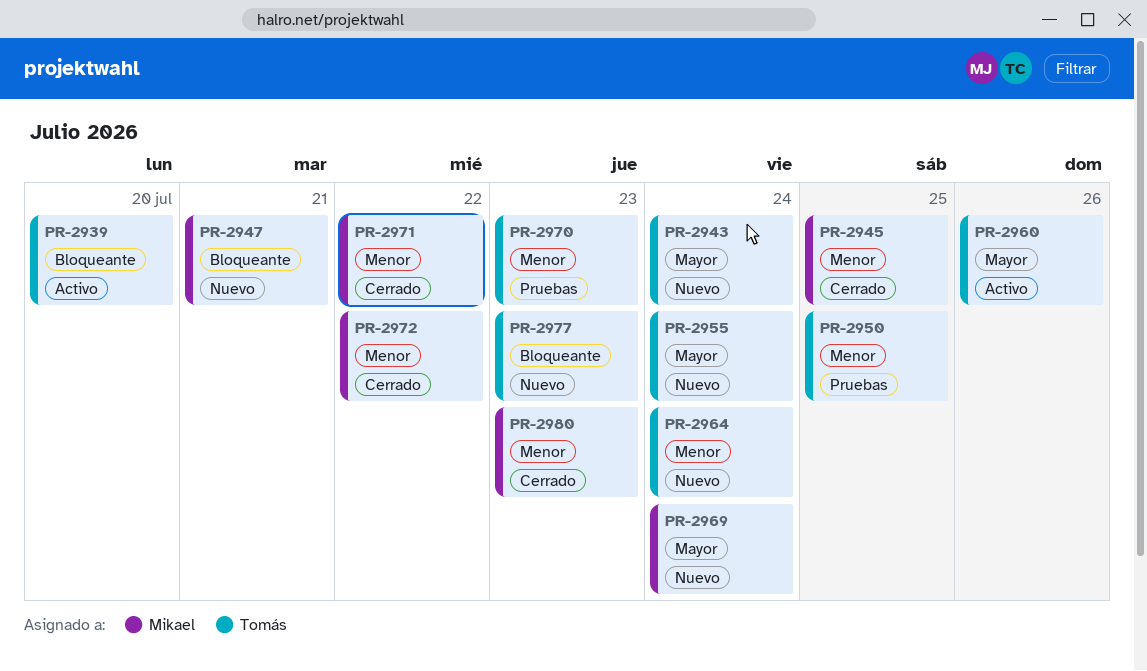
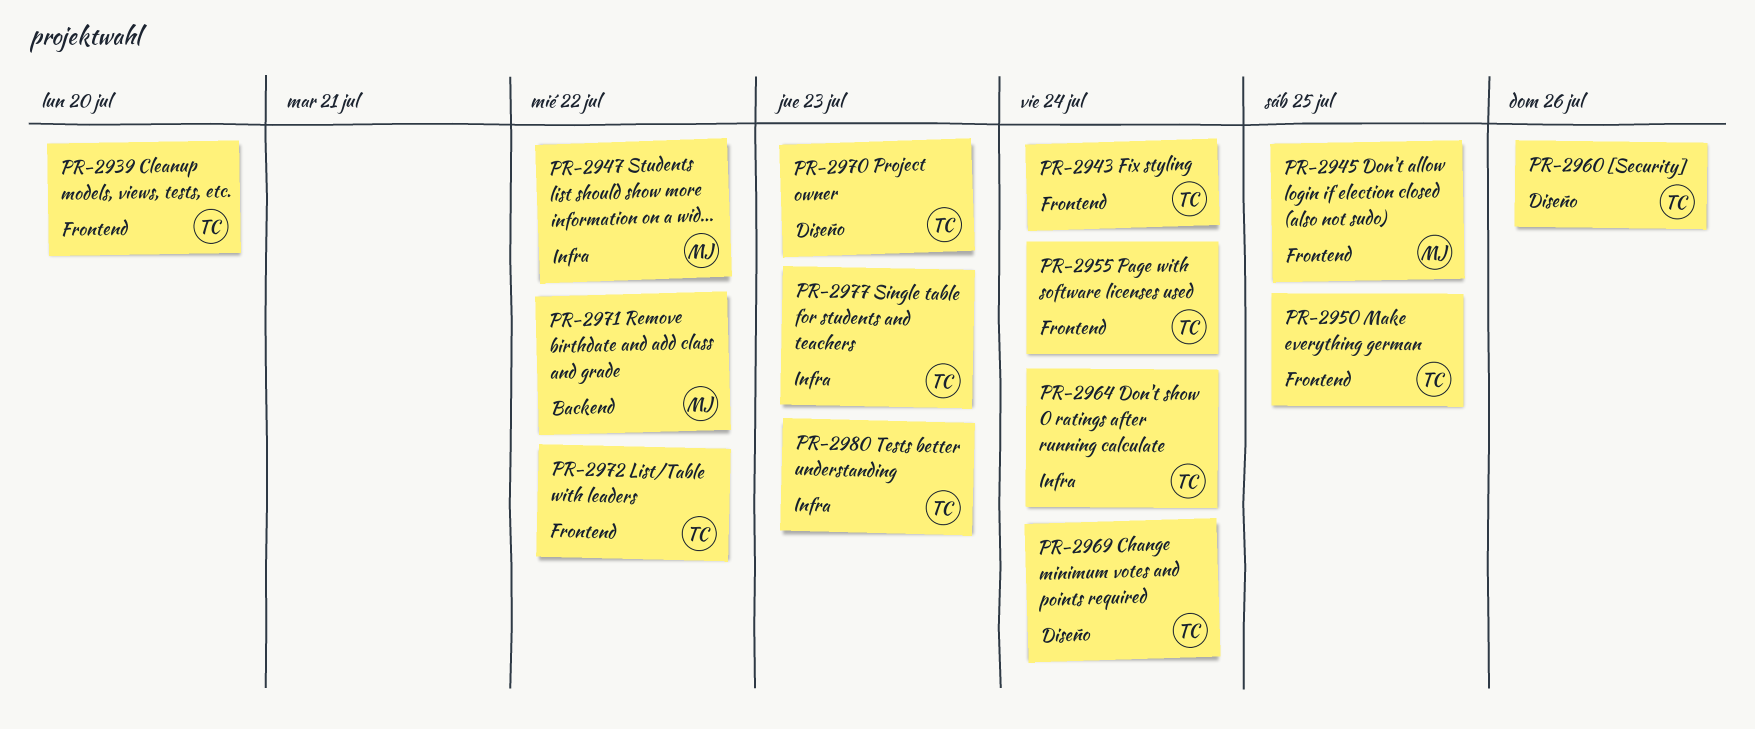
PR-2947, due: Jul 21 -> Jul 22
PR-2969, owner: Mikael -> Tomás
PR-2972, owner: Mikael -> Tomás
PR-2980, owner: Mikael -> Tomás

